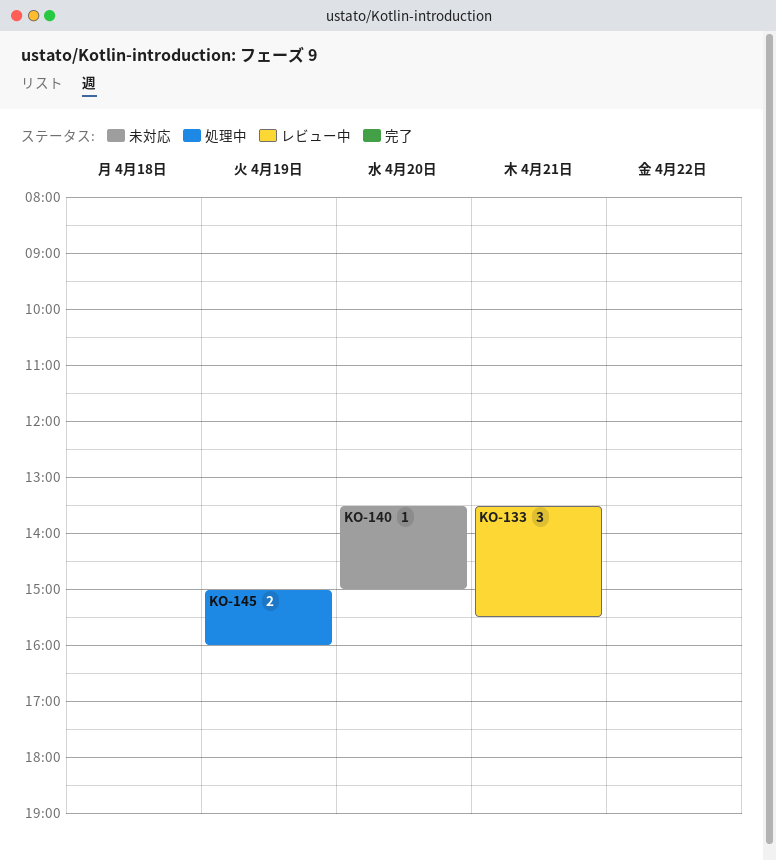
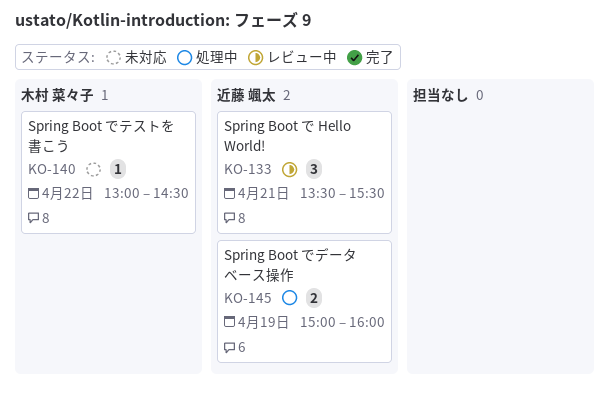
KO-140, day: Apr 20 -> Apr 22
KO-140, begins: 13:30 -> 13:00
KO-140, ends: 15:00 -> 14:30

